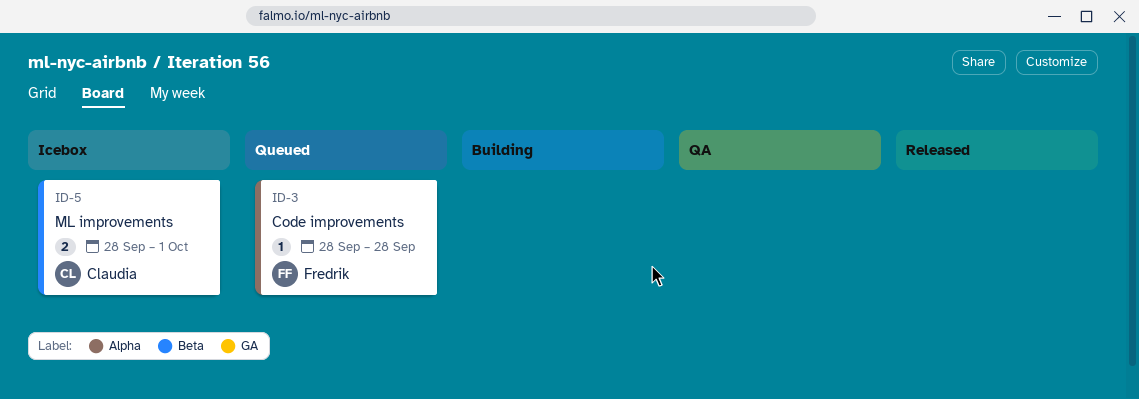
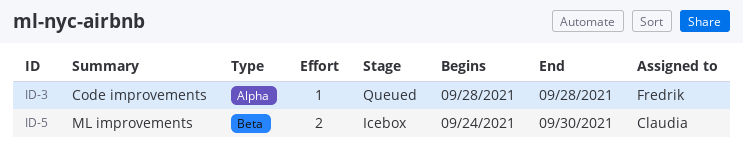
ID-5, start: Sep 28 -> Sep 24
ID-5, due: Oct 1 -> Sep 30

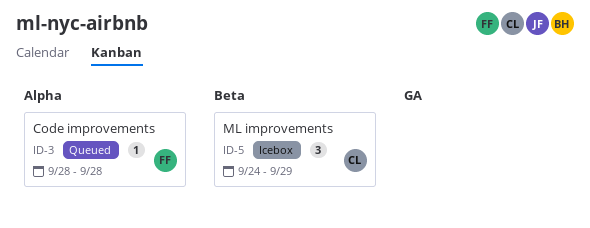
ID-5, estimate: 2 -> 3
ID-5, due: Sep 30 -> Sep 29

